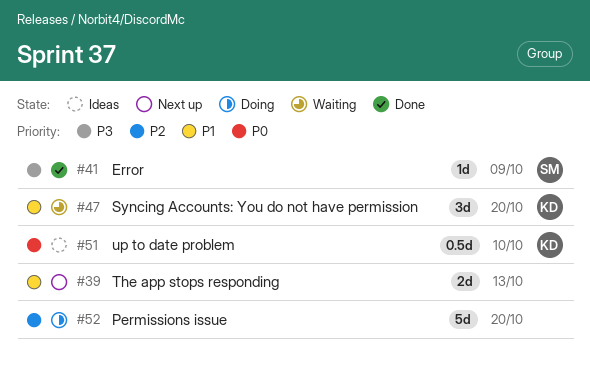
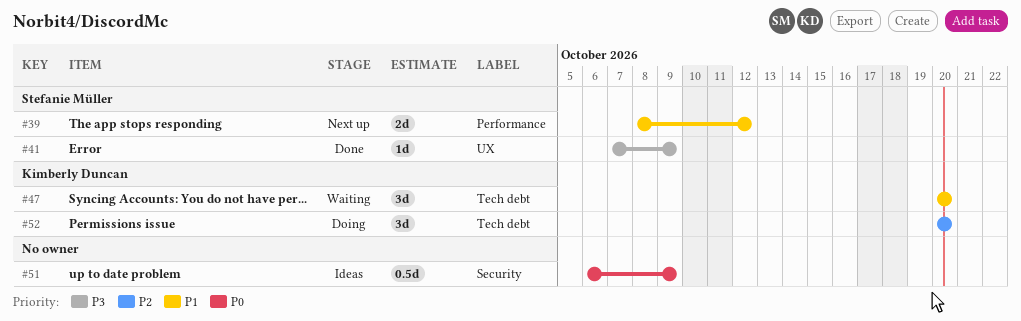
#39, owner: none -> Stefanie Müller
#39, due: Oct 13 -> Oct 12
#51, owner: Kimberly Duncan -> none
#51, due: Oct 10 -> Oct 9
#52, owner: none -> Kimberly Duncan
#52, estimate: 5d -> 3d

